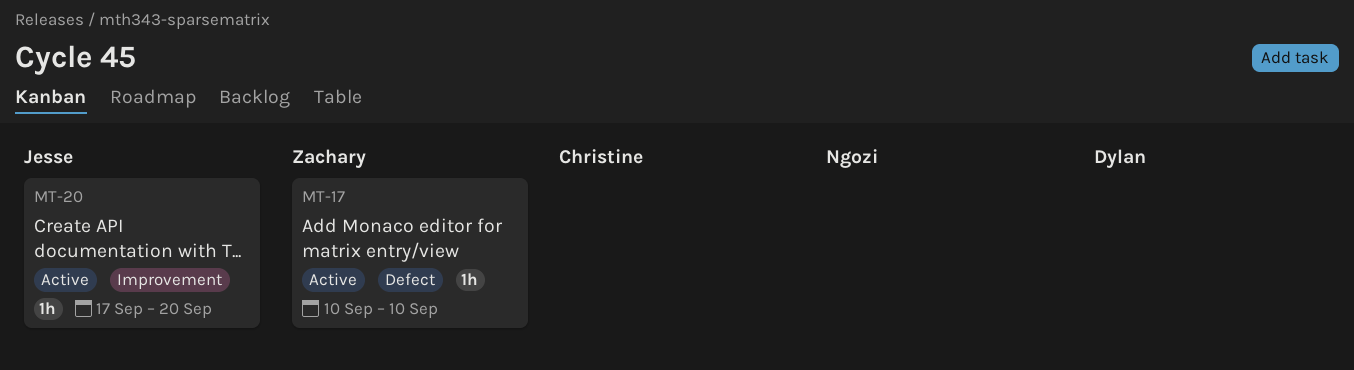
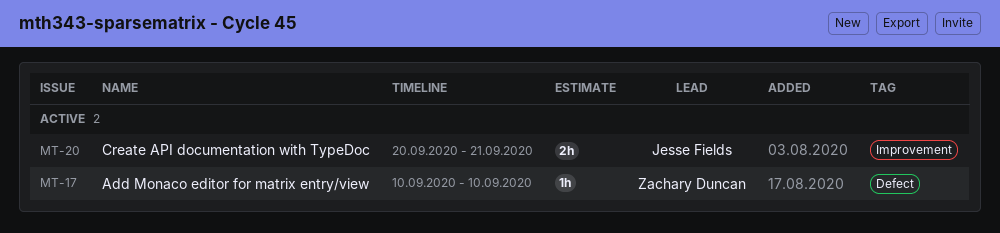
MT-20, estimate: 1h -> 2h
MT-20, start: Sep 17 -> Sep 20
MT-20, due: Sep 20 -> Sep 21

